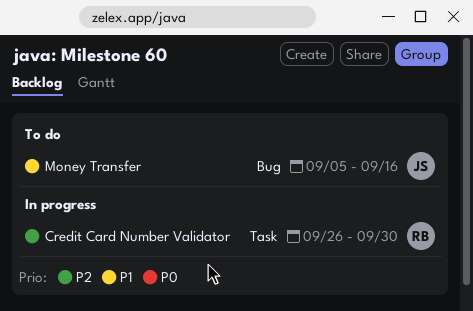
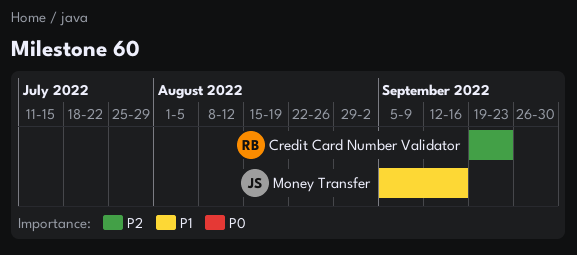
Credit Card Number Validator, start: Sep 26 -> Sep 19
Credit Card Number Validator, due: Sep 30 -> Sep 23

